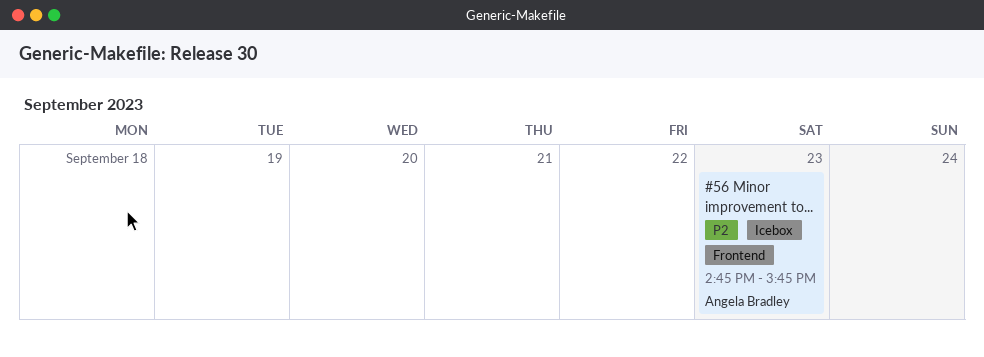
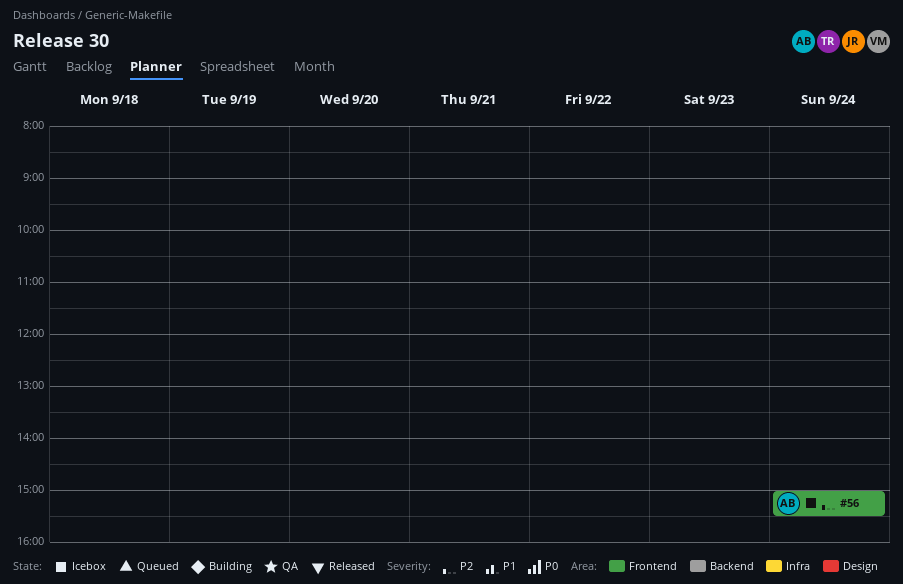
#56, day: Sep 23 -> Sep 24
#56, begins: 14:45 -> 15:00
#56, ends: 15:45 -> 15:30

